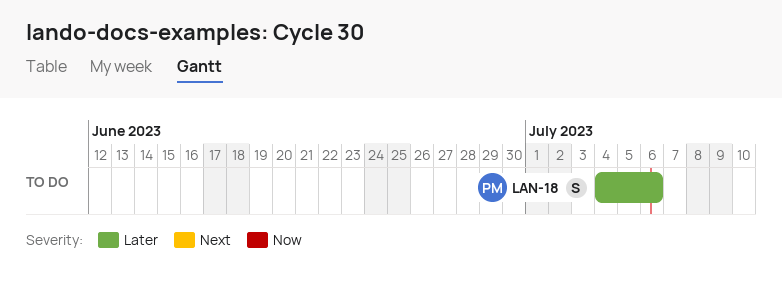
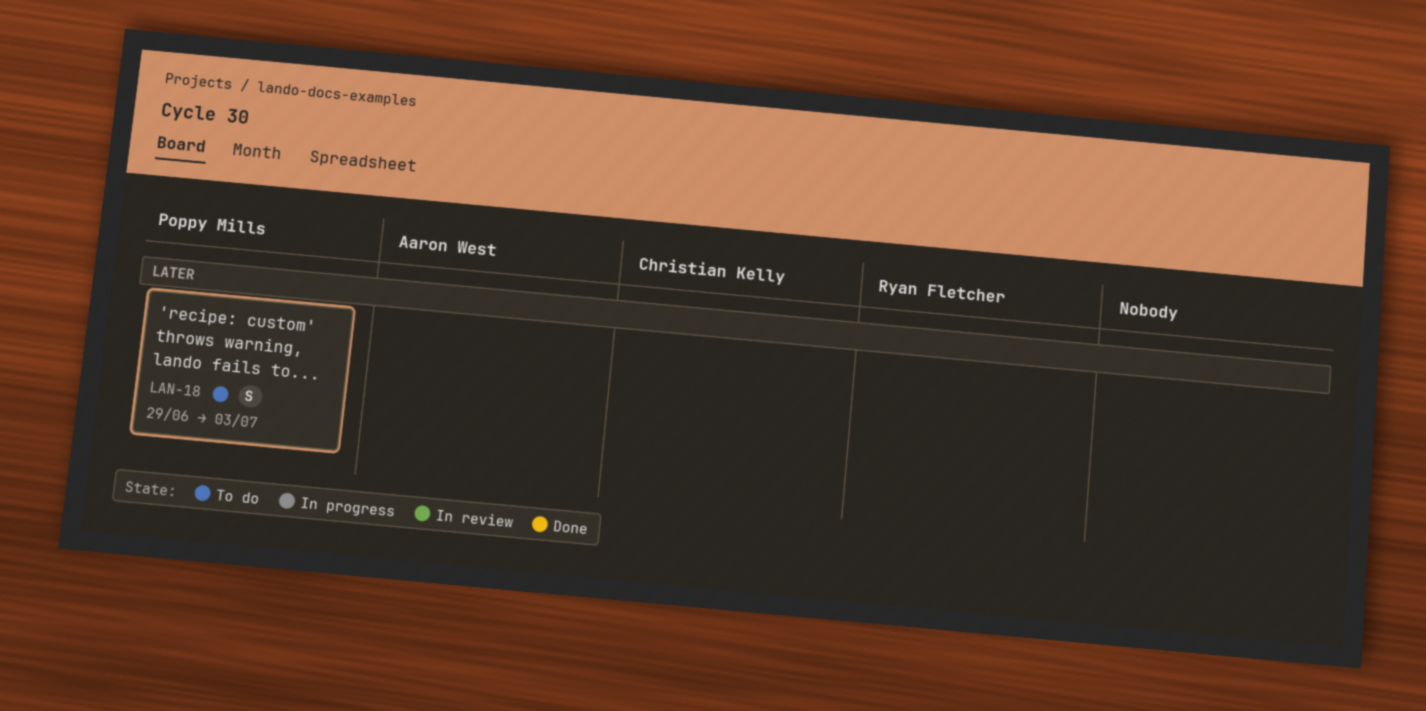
LAN-18, start: Jul 4 -> Jun 29
LAN-18, due: Jul 6 -> Jul 3

